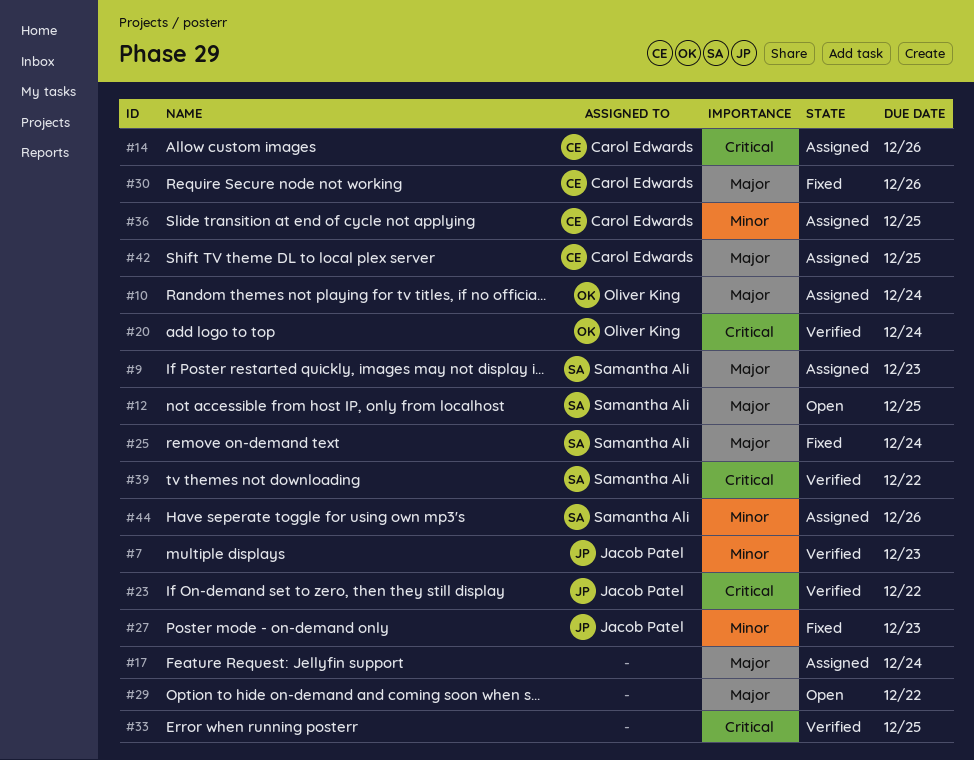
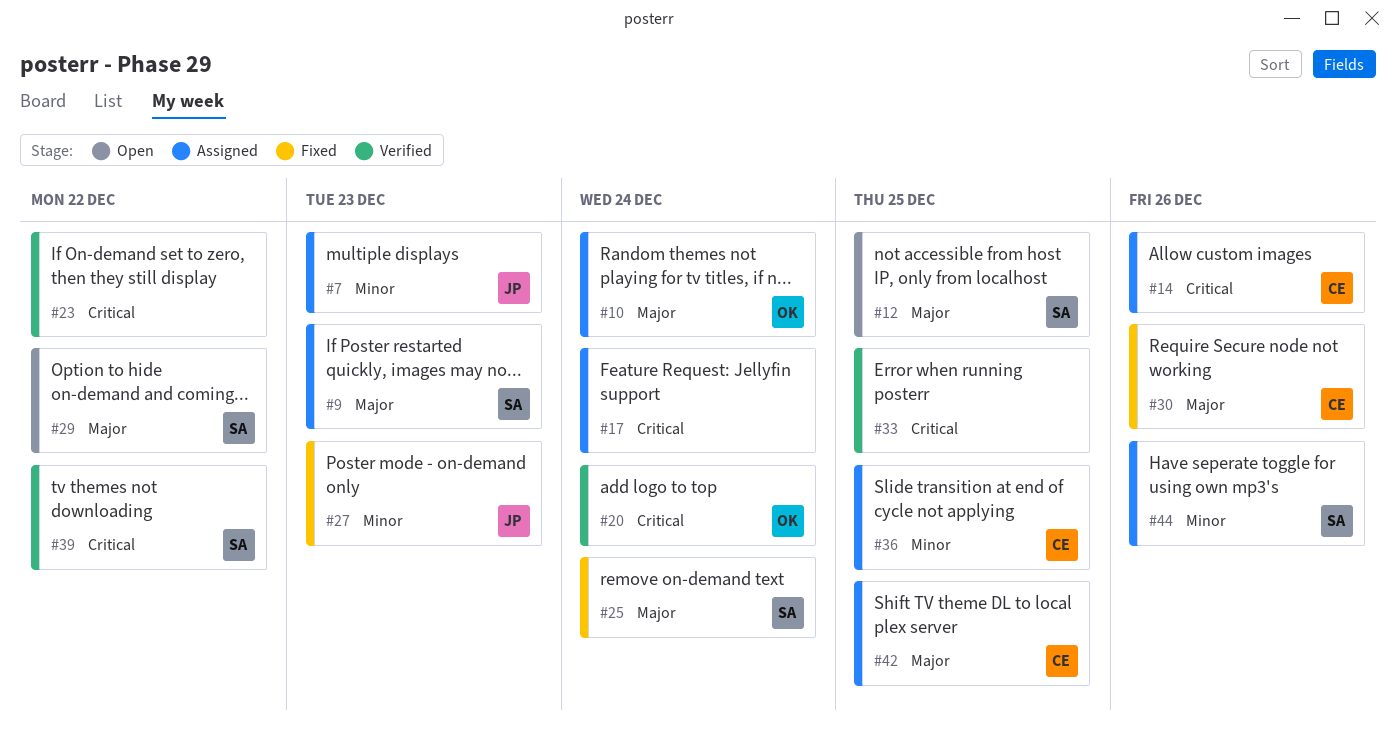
#7, status: Verified -> Assigned
#17, priority: Major -> Critical
#23, owner: Jacob Patel -> none
#29, owner: none -> Samantha Ali

